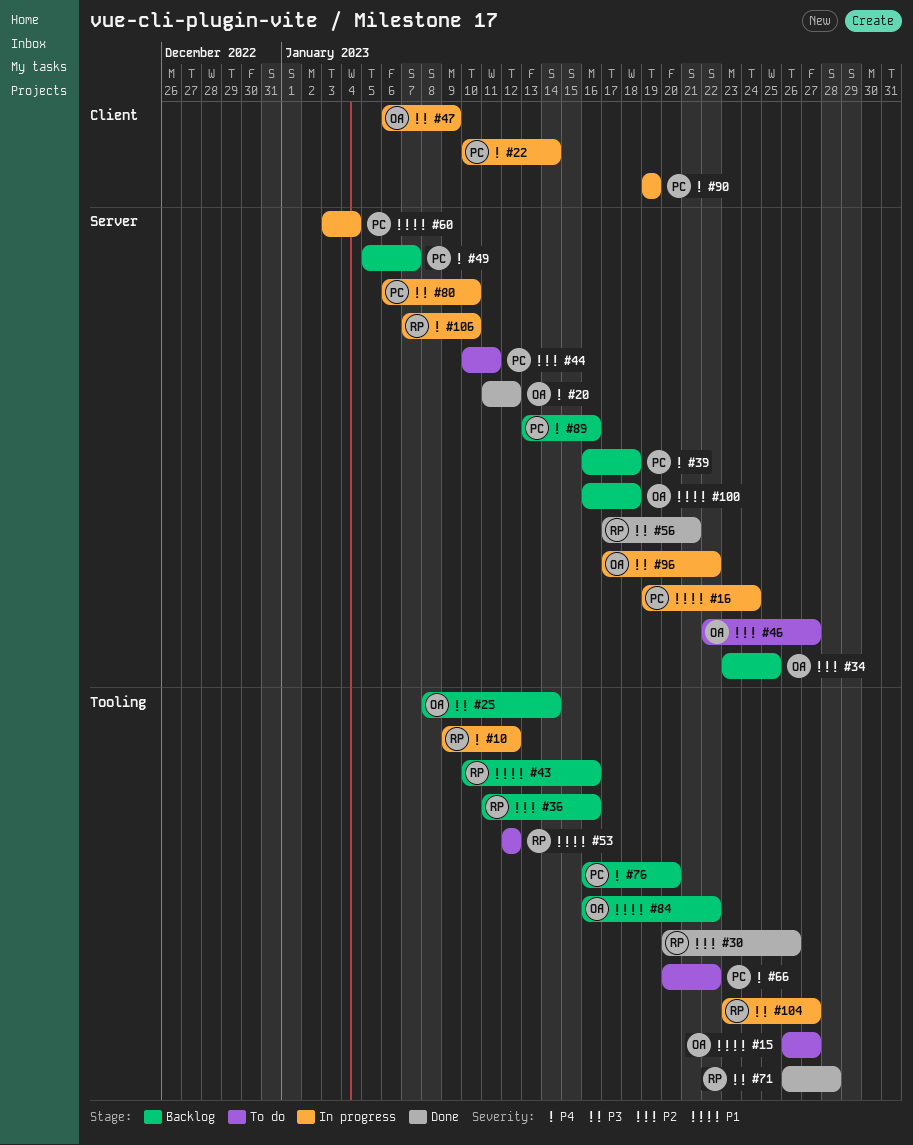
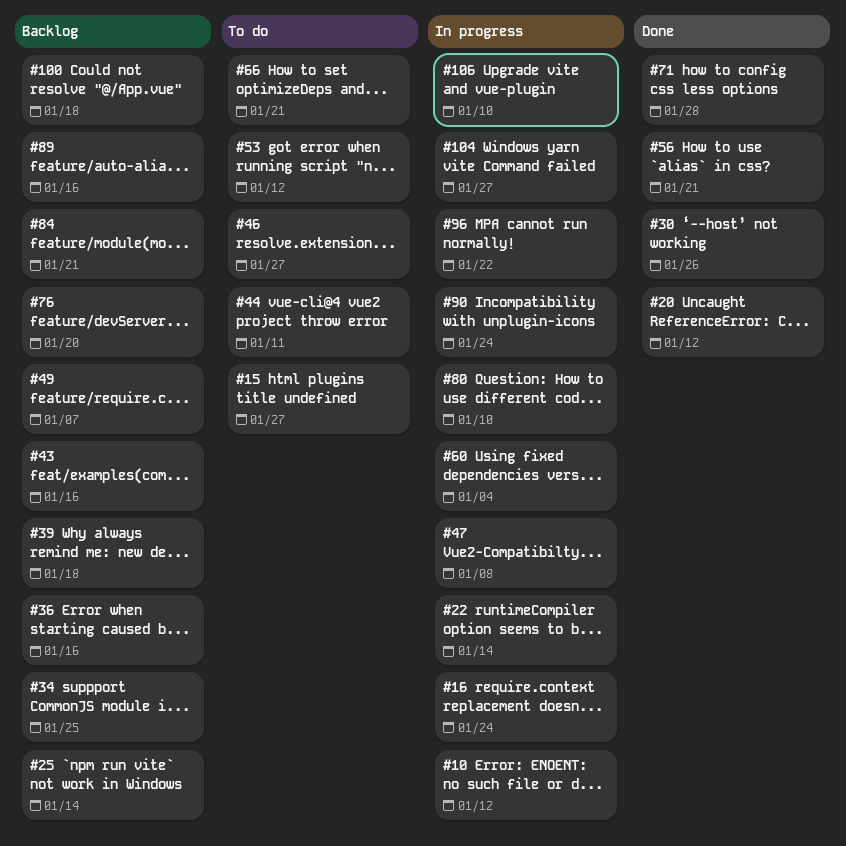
#47, due: Jan 9 -> Jan 8
#66, due: Jan 22 -> Jan 21
#84, due: Jan 22 -> Jan 21
#90, due: Jan 19 -> Jan 24

